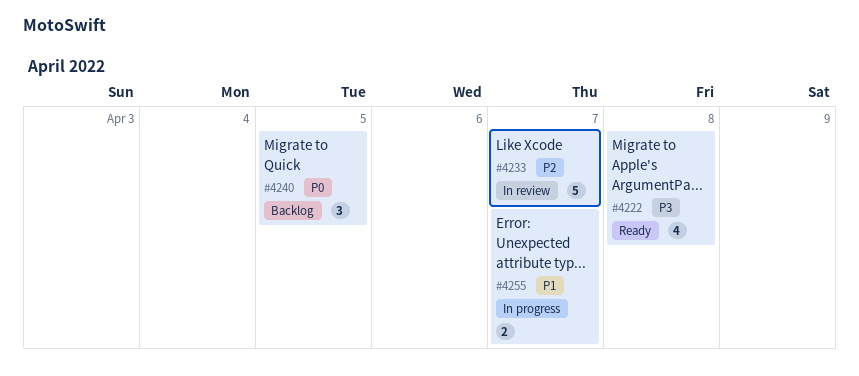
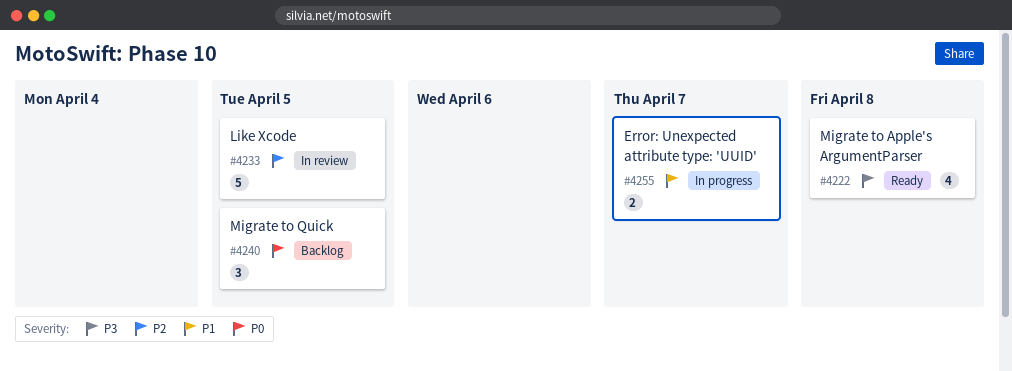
#4233, due: Apr 7 -> Apr 5

